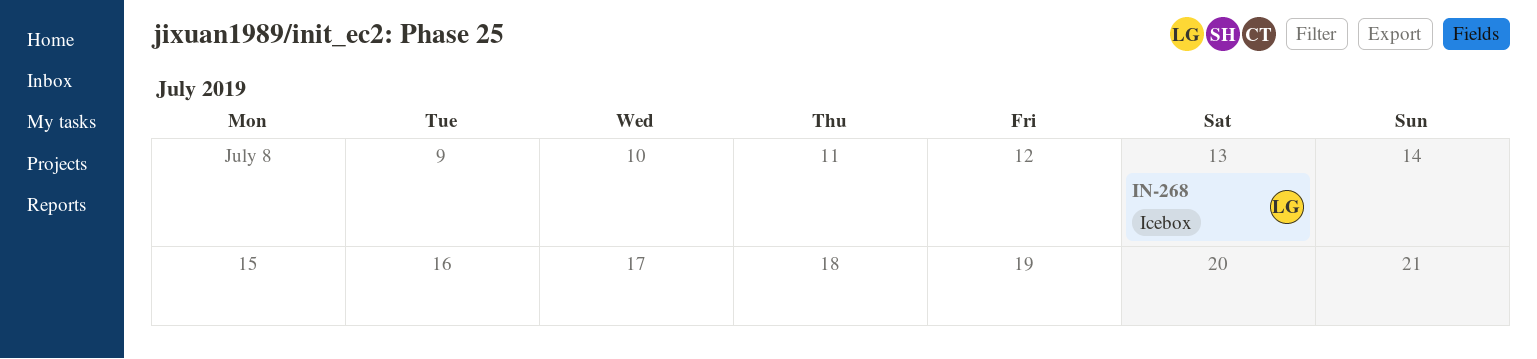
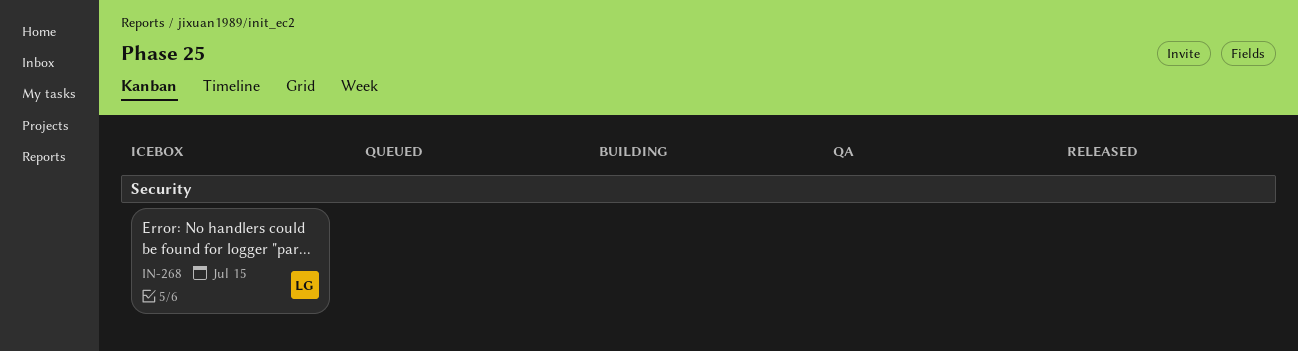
IN-268, due: Jul 13 -> Jul 15

